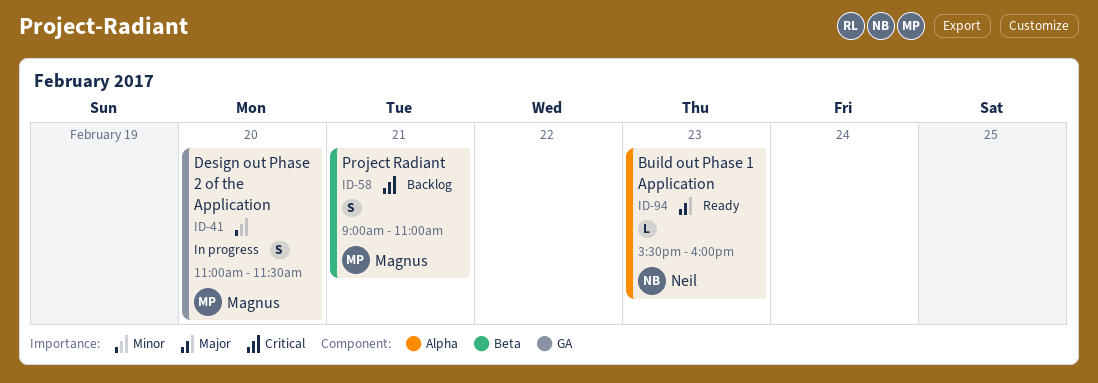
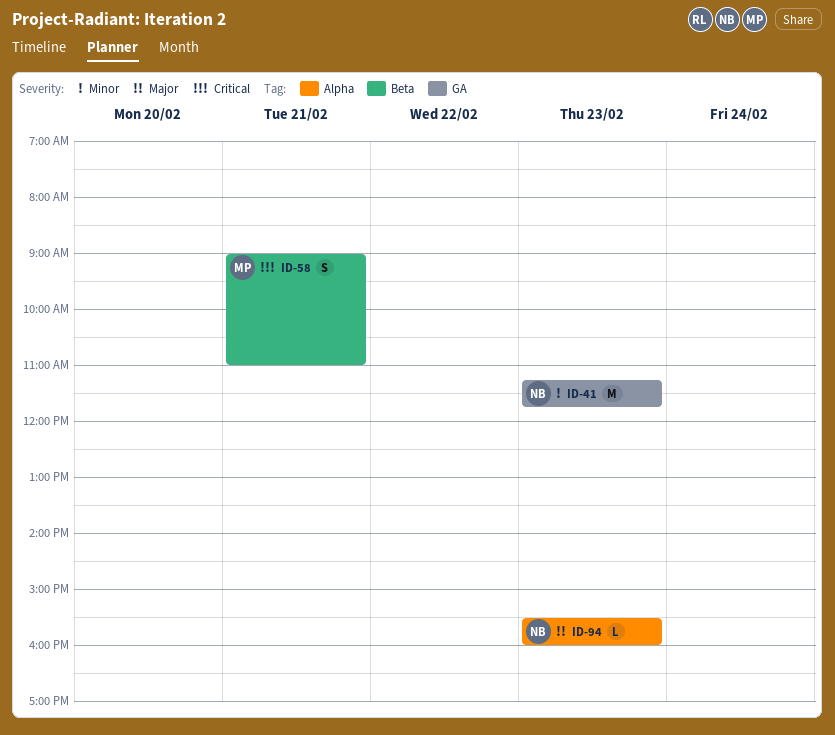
ID-41, owner: Magnus -> Neil
ID-41, estimate: S -> M
ID-41, day: Feb 20 -> Feb 23
ID-41, begins: 11:00 -> 11:15
ID-41, ends: 11:30 -> 11:45

